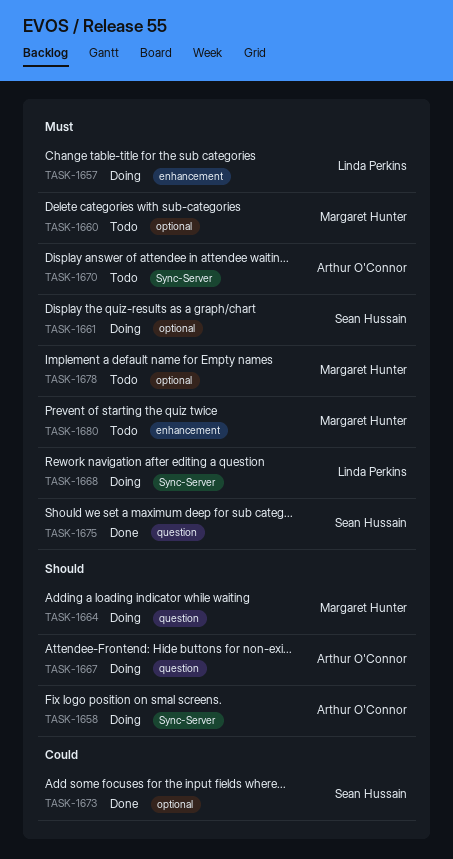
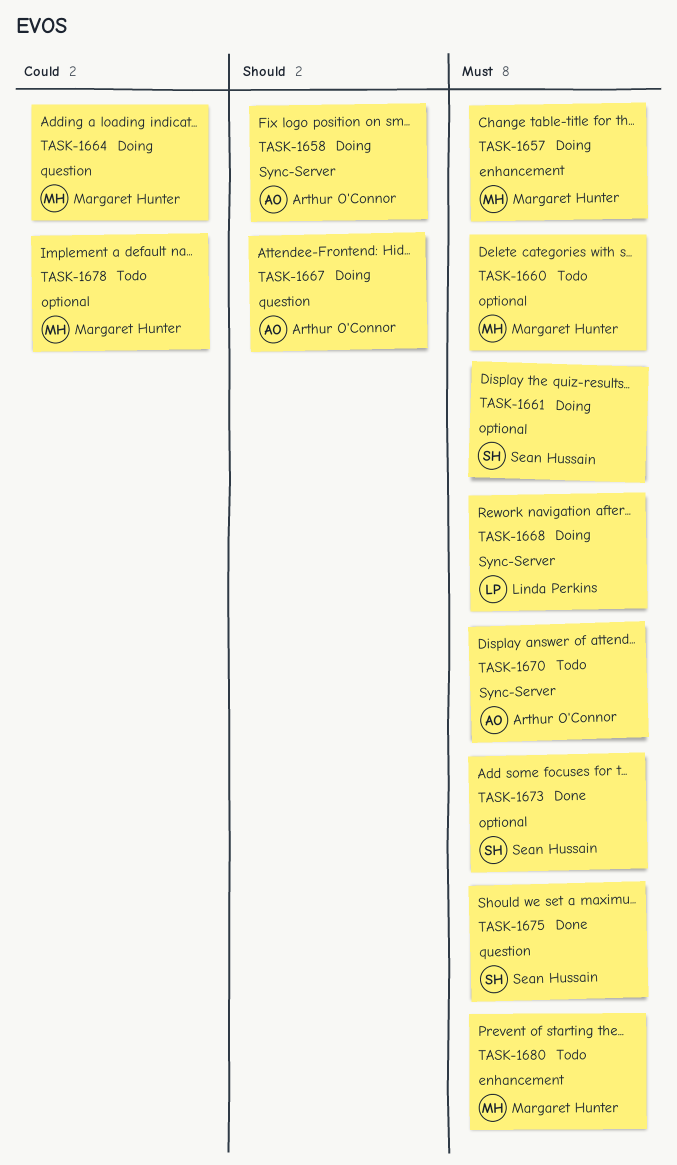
TASK-1657, owner: Linda Perkins -> Margaret Hunter
TASK-1664, priority: Should -> Could
TASK-1673, priority: Could -> Must
TASK-1678, priority: Must -> Could

